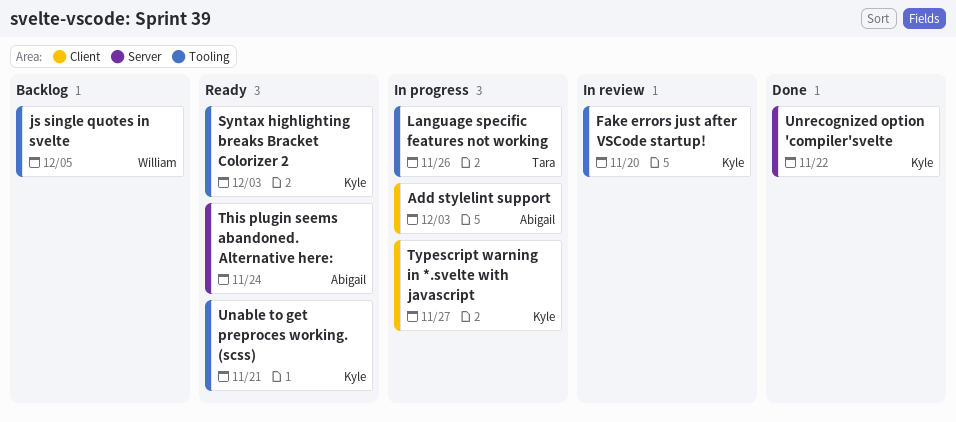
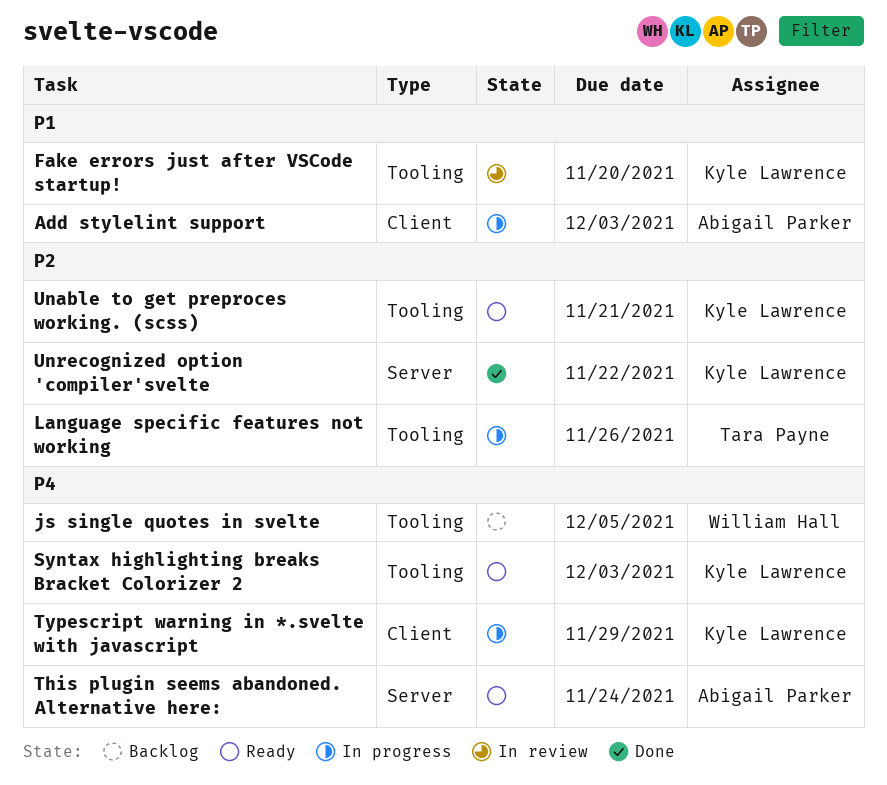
Typescript warning in *.svelte with javascript, due: Nov 27 -> Nov 29

